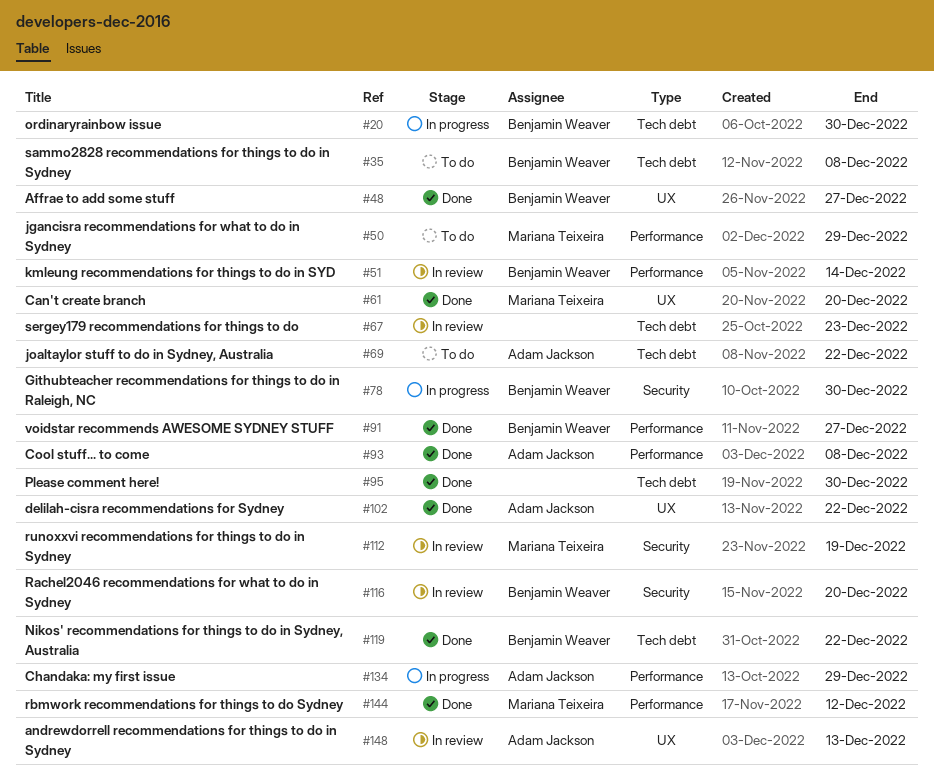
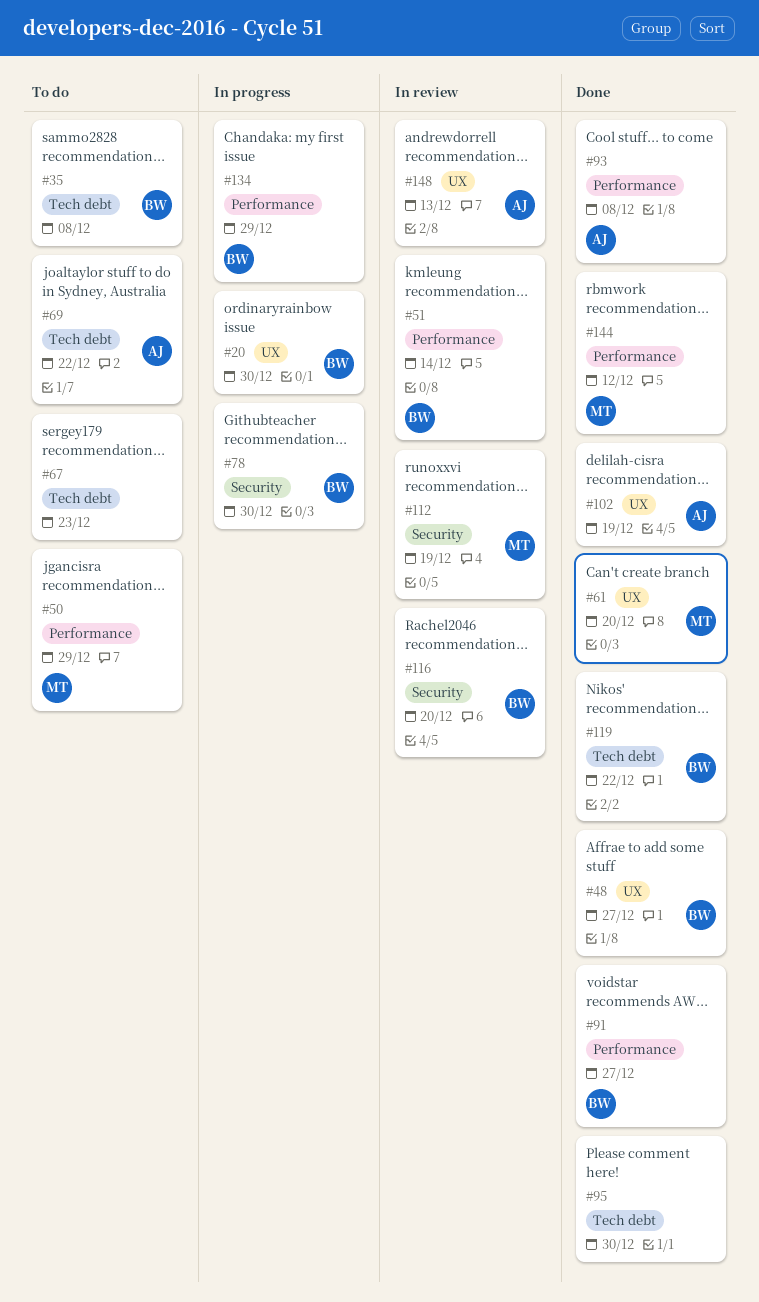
#20, label: Tech debt -> UX
#67, status: In review -> To do
#102, due: Dec 22 -> Dec 19
#134, owner: Adam Jackson -> Benjamin Weaver

